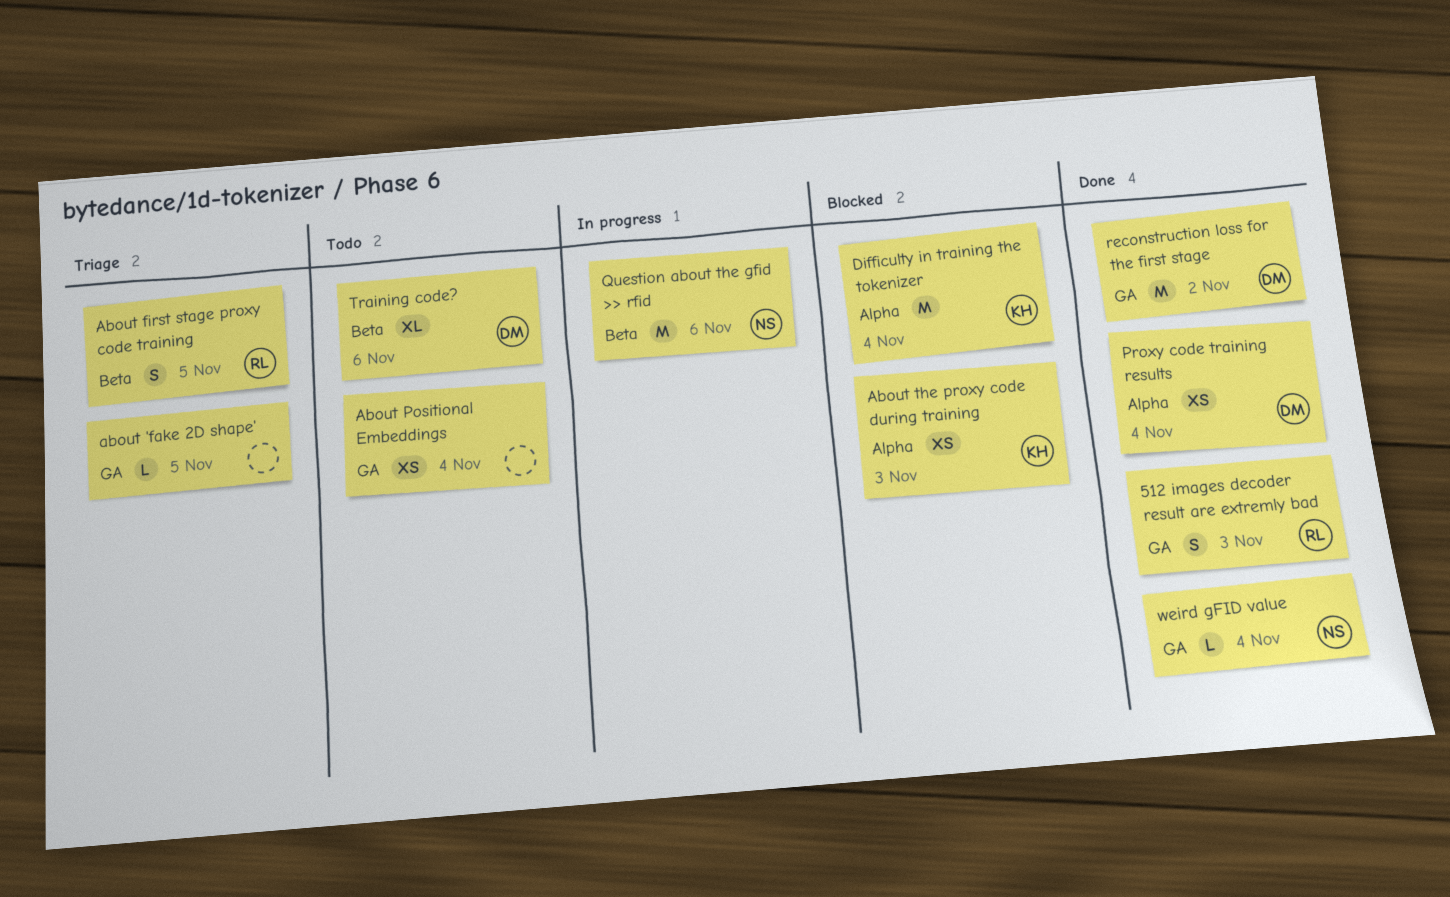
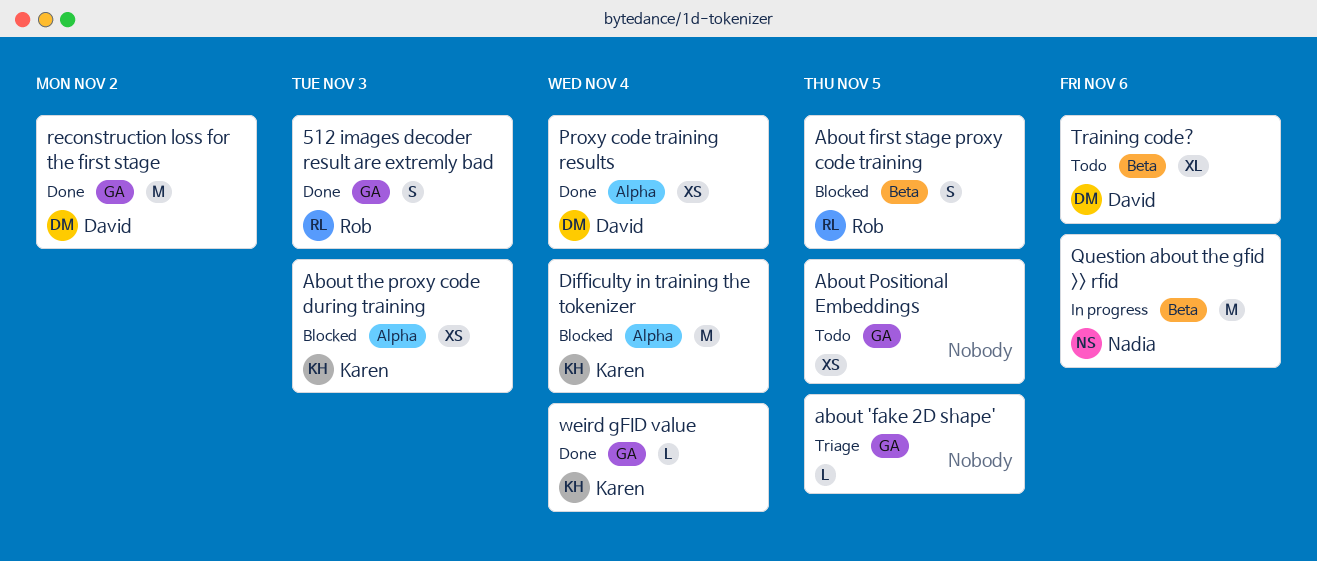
About first stage proxy code training, status: Triage -> Blocked
About Positional Embeddings, due: Nov 4 -> Nov 5
weird gFID value, owner: Nadia -> Karen

